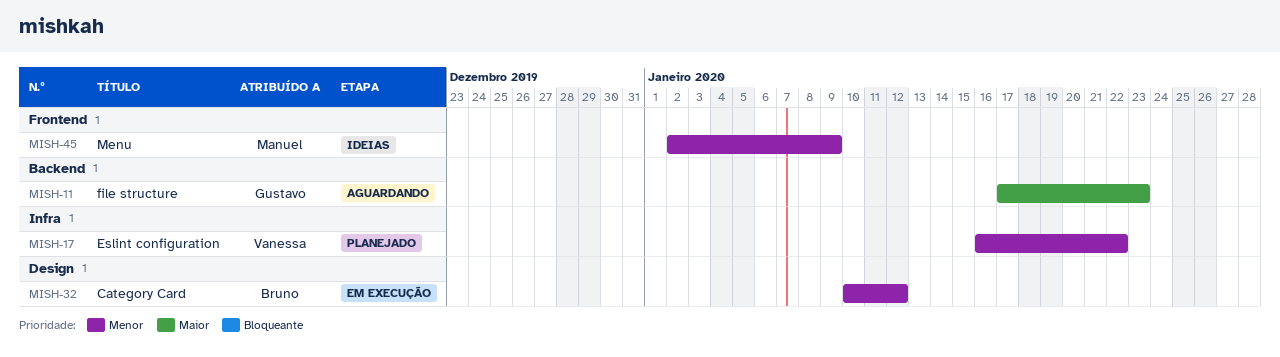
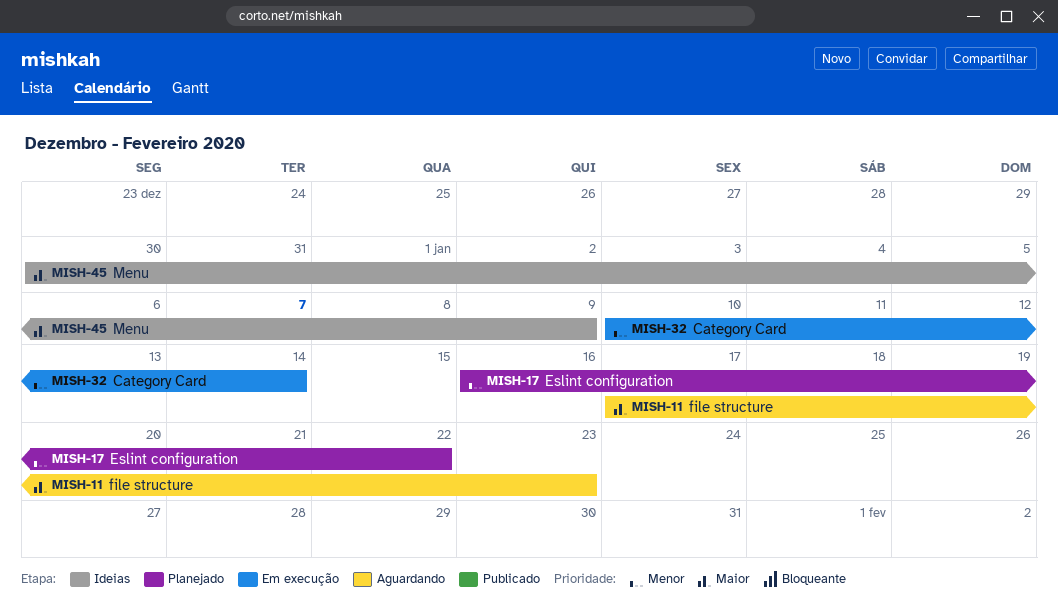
MISH-32, due: Jan 12 -> Jan 14
MISH-45, priority: Menor -> Maior
MISH-45, start: Jan 2 -> Dec 30

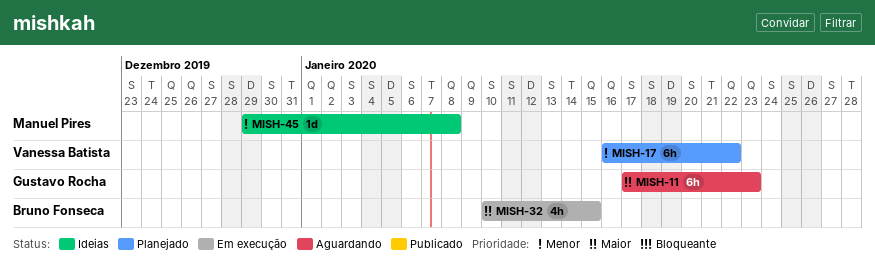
MISH-32, priority: Menor -> Maior
MISH-32, due: Jan 14 -> Jan 15
MISH-45, priority: Maior -> Menor
MISH-45, start: Dec 30 -> Dec 29
MISH-45, due: Jan 9 -> Jan 8

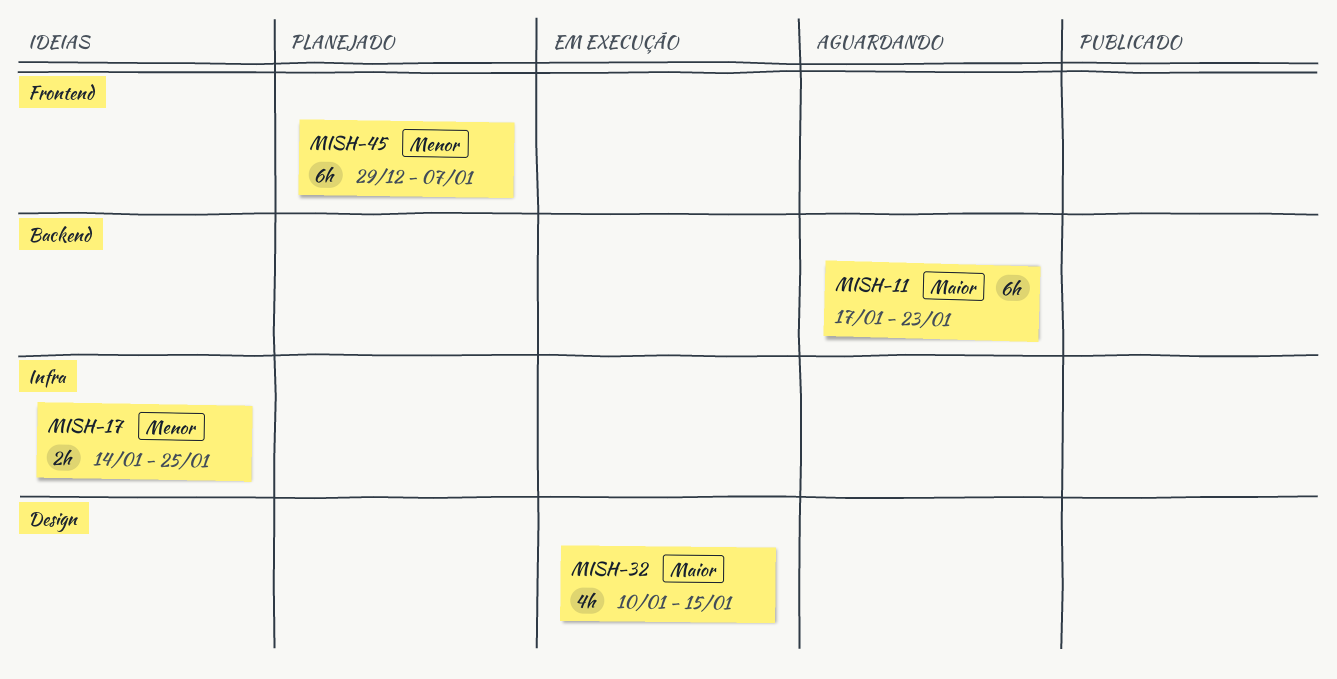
MISH-17, status: Planejado -> Ideias
MISH-17, estimate: 6h -> 2h
MISH-17, start: Jan 16 -> Jan 14
MISH-17, due: Jan 22 -> Jan 25
MISH-45, status: Ideias -> Planejado
MISH-45, estimate: 1d -> 6h
MISH-45, due: Jan 8 -> Jan 7

